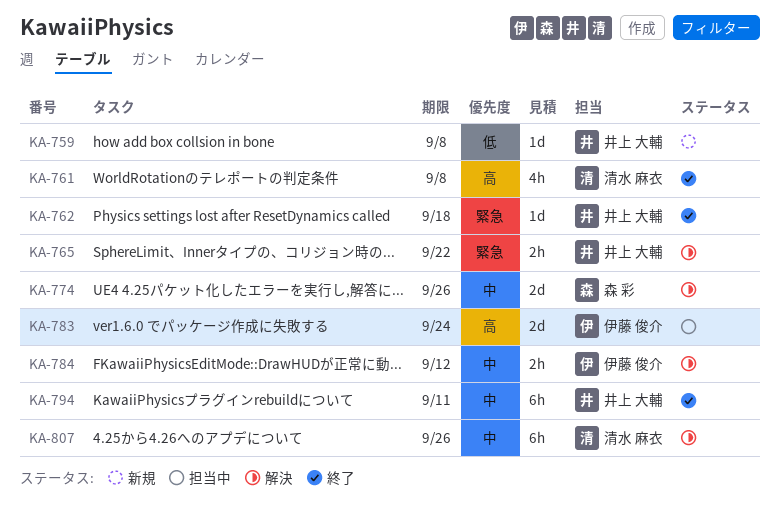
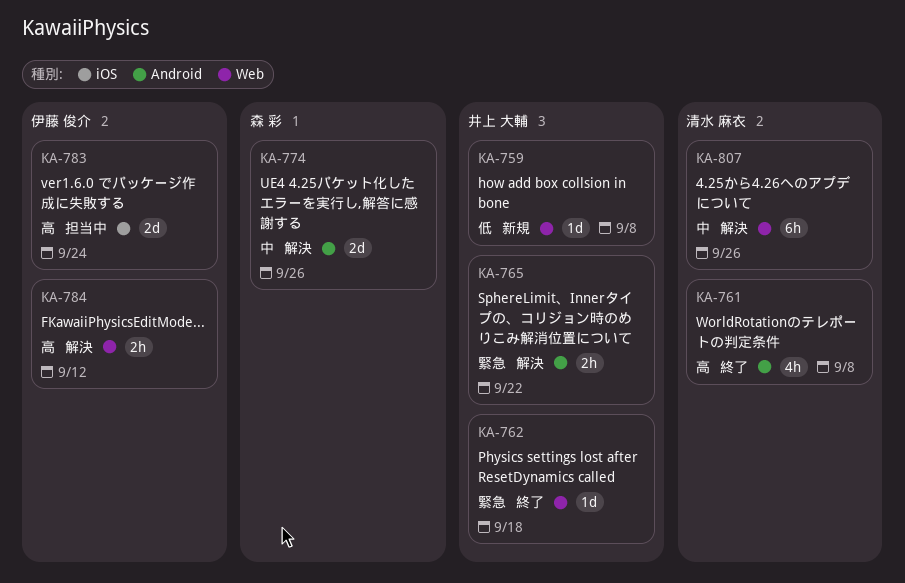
KA-784, priority: 中 -> 高
KA-794: present -> none

